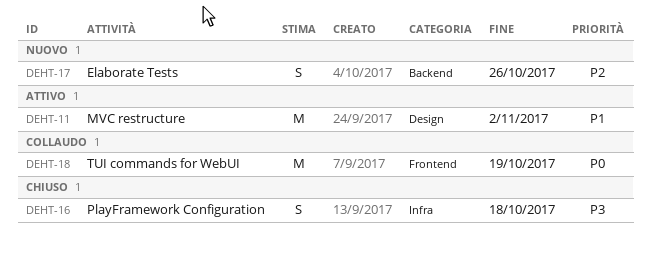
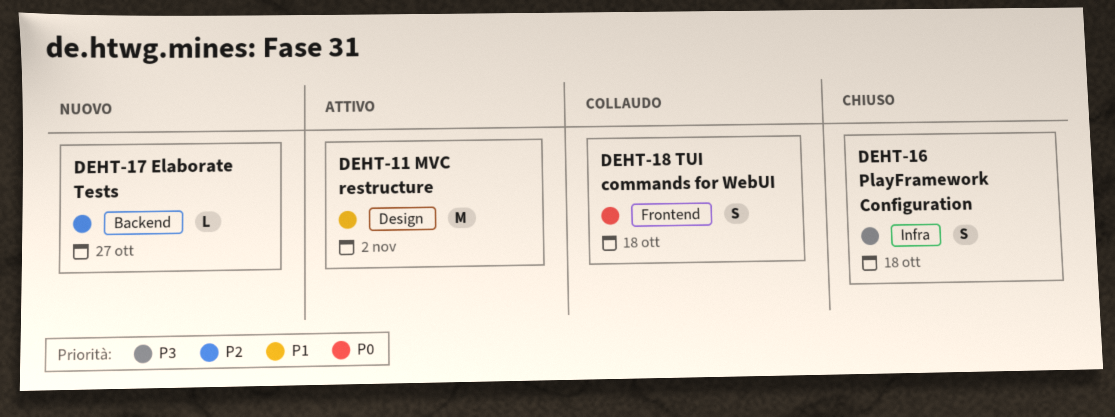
DEHT-17, estimate: S -> L
DEHT-17, due: Oct 26 -> Oct 27
DEHT-18, estimate: M -> S
DEHT-18, due: Oct 19 -> Oct 18

